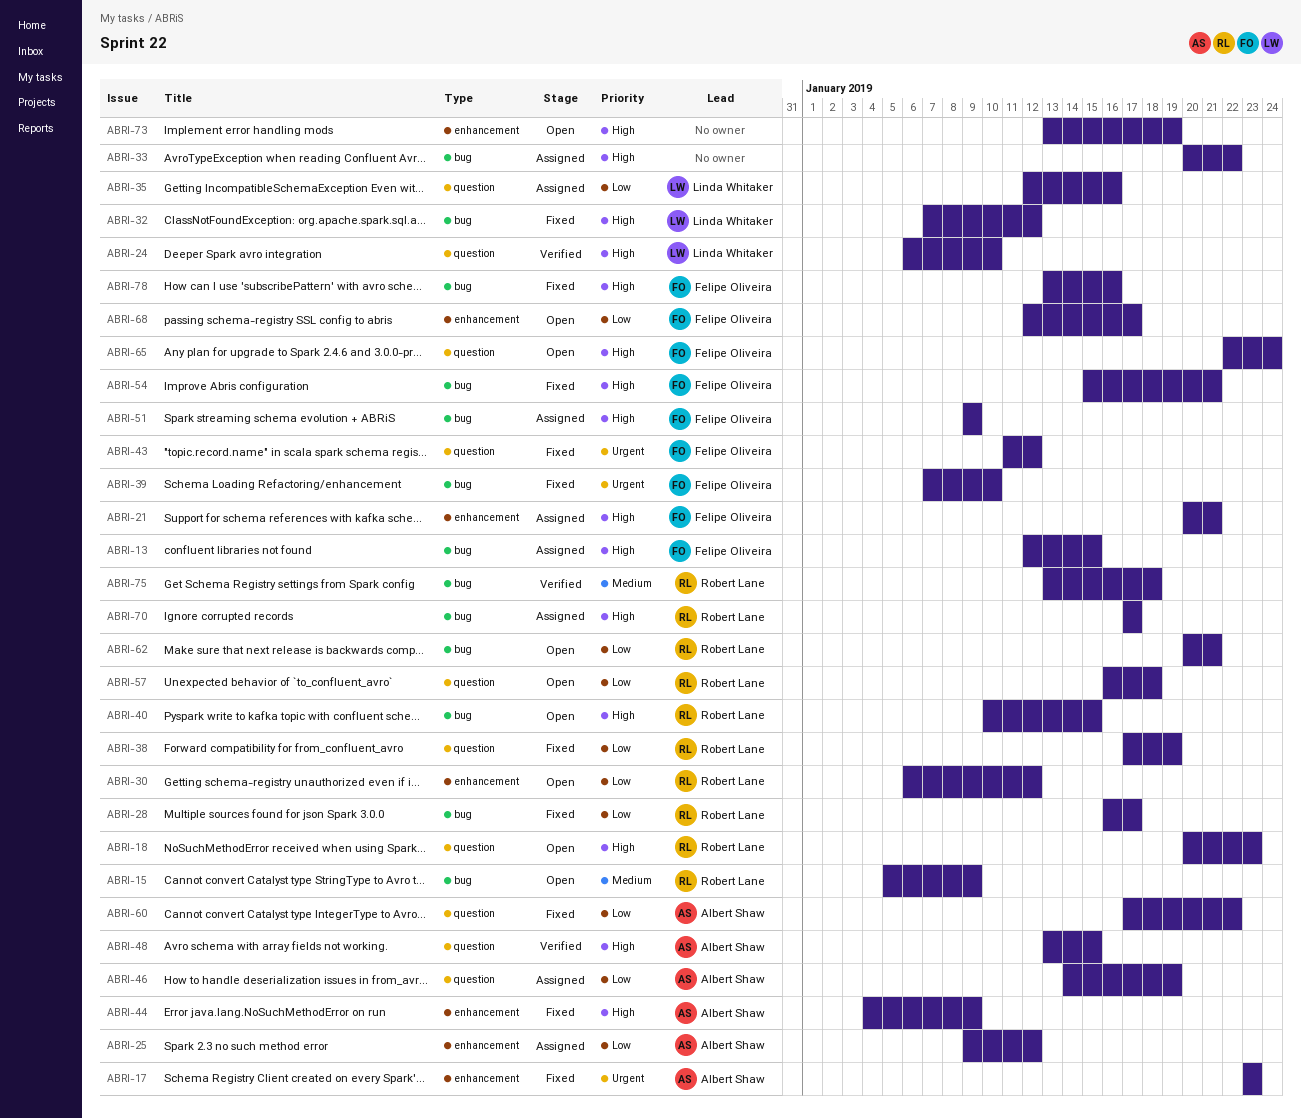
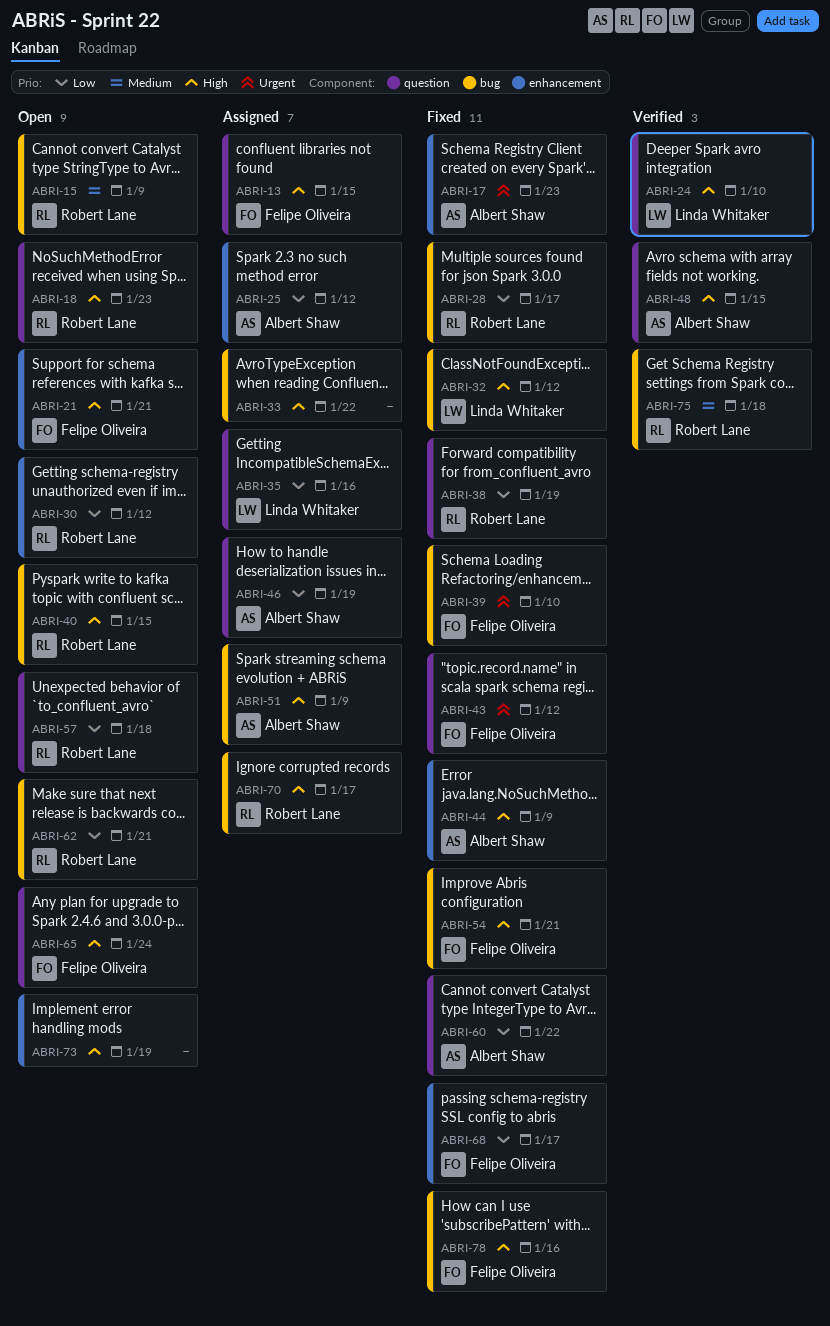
ABRI-13, label: bug -> question
ABRI-21, status: Assigned -> Open
ABRI-51, owner: Felipe Oliveira -> Albert Shaw
ABRI-68, status: Open -> Fixed

